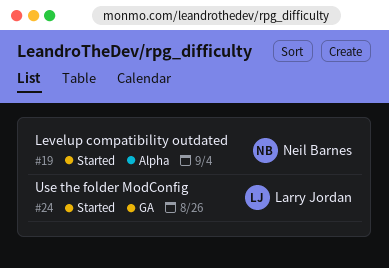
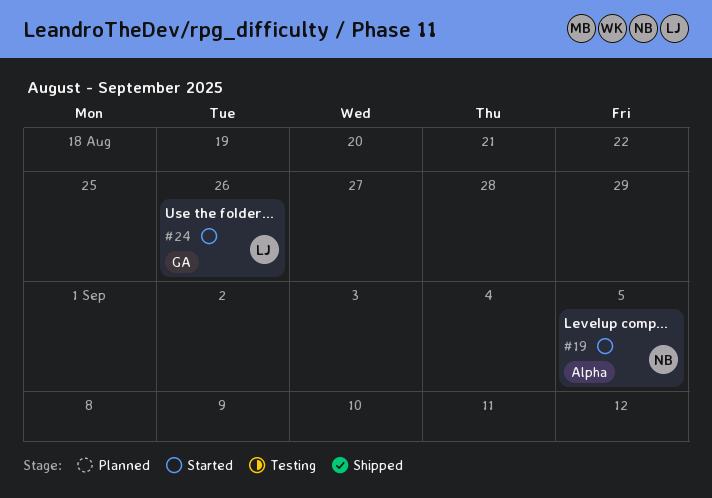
#19, due: Sep 4 -> Sep 5

